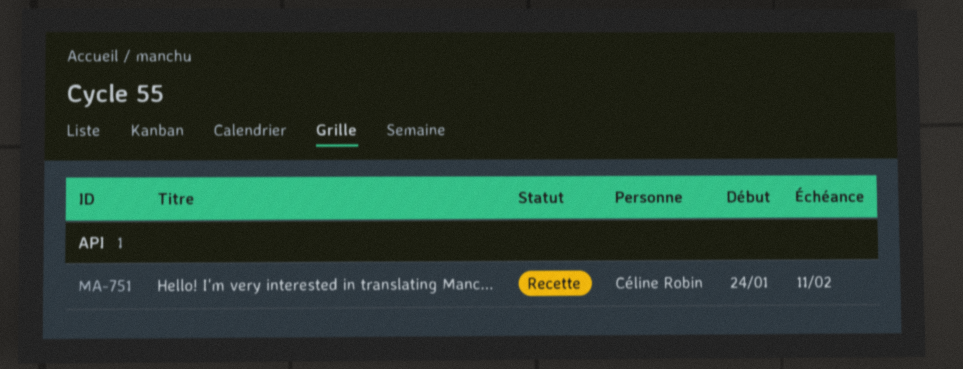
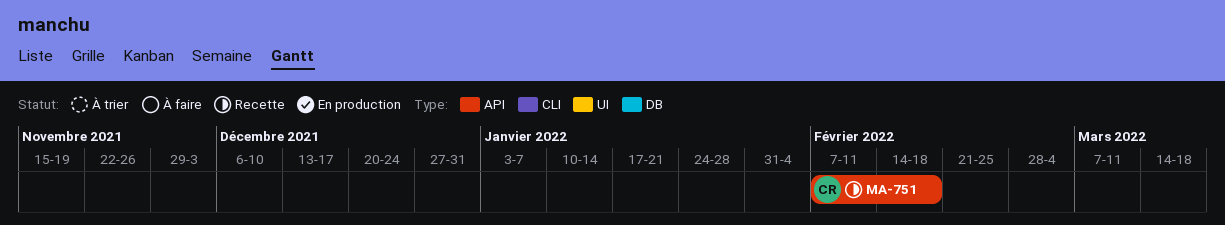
MA-751, start: Jan 24 -> Feb 7
MA-751, due: Feb 11 -> Feb 18

